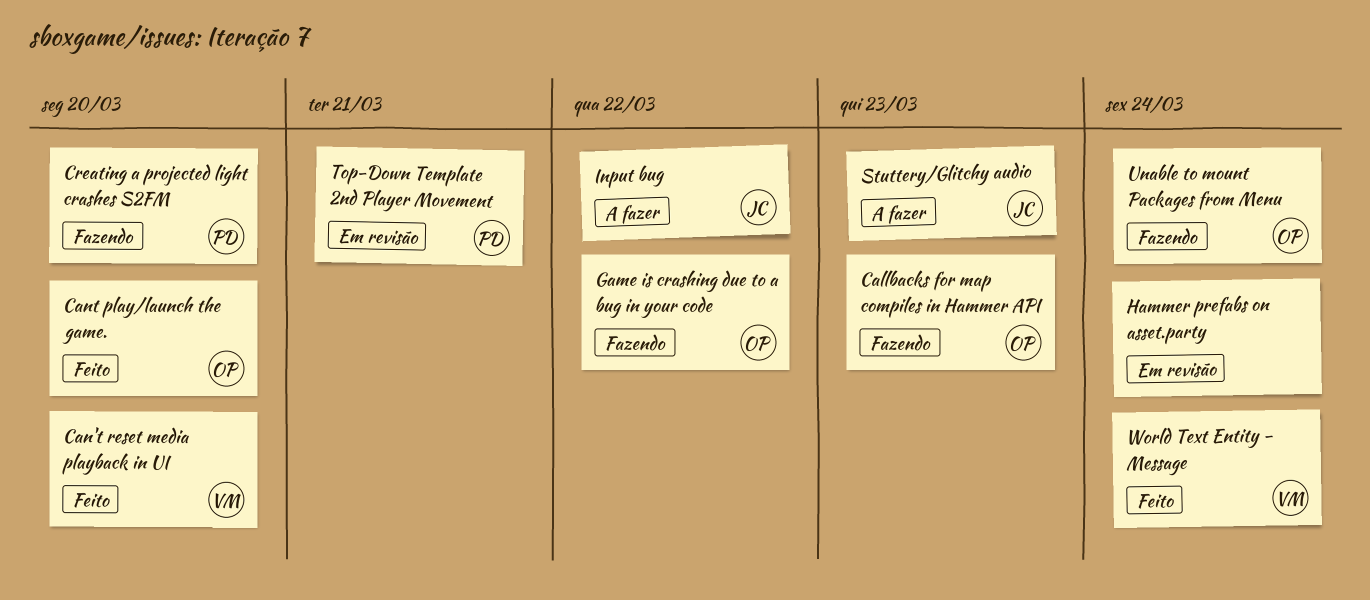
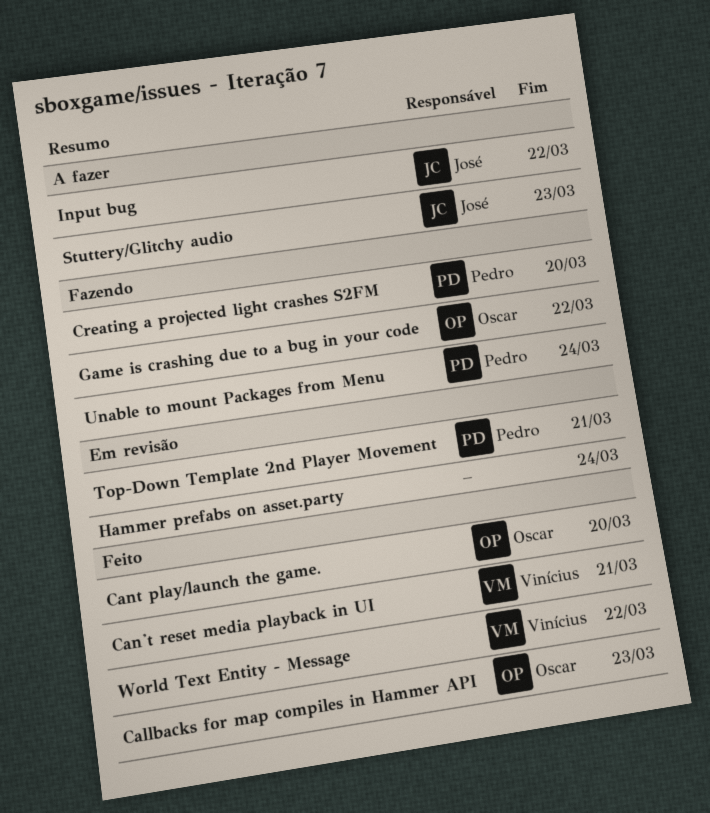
Callbacks for map compiles in Hammer API, status: Fazendo -> Feito
Can't reset media playback in UI, due: Mar 20 -> Mar 21
Unable to mount Packages from Menu, owner: Oscar -> Pedro
World Text Entity - Message, due: Mar 24 -> Mar 22

